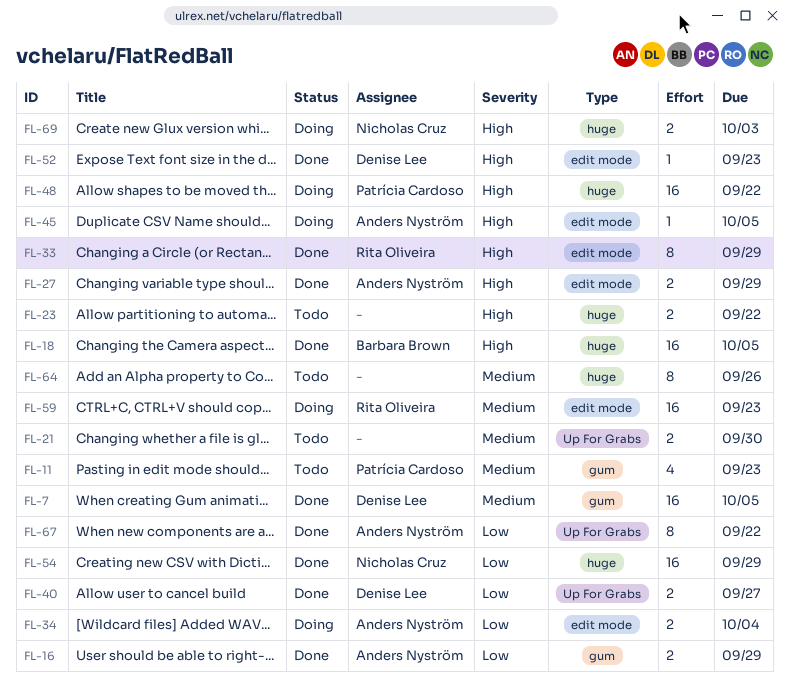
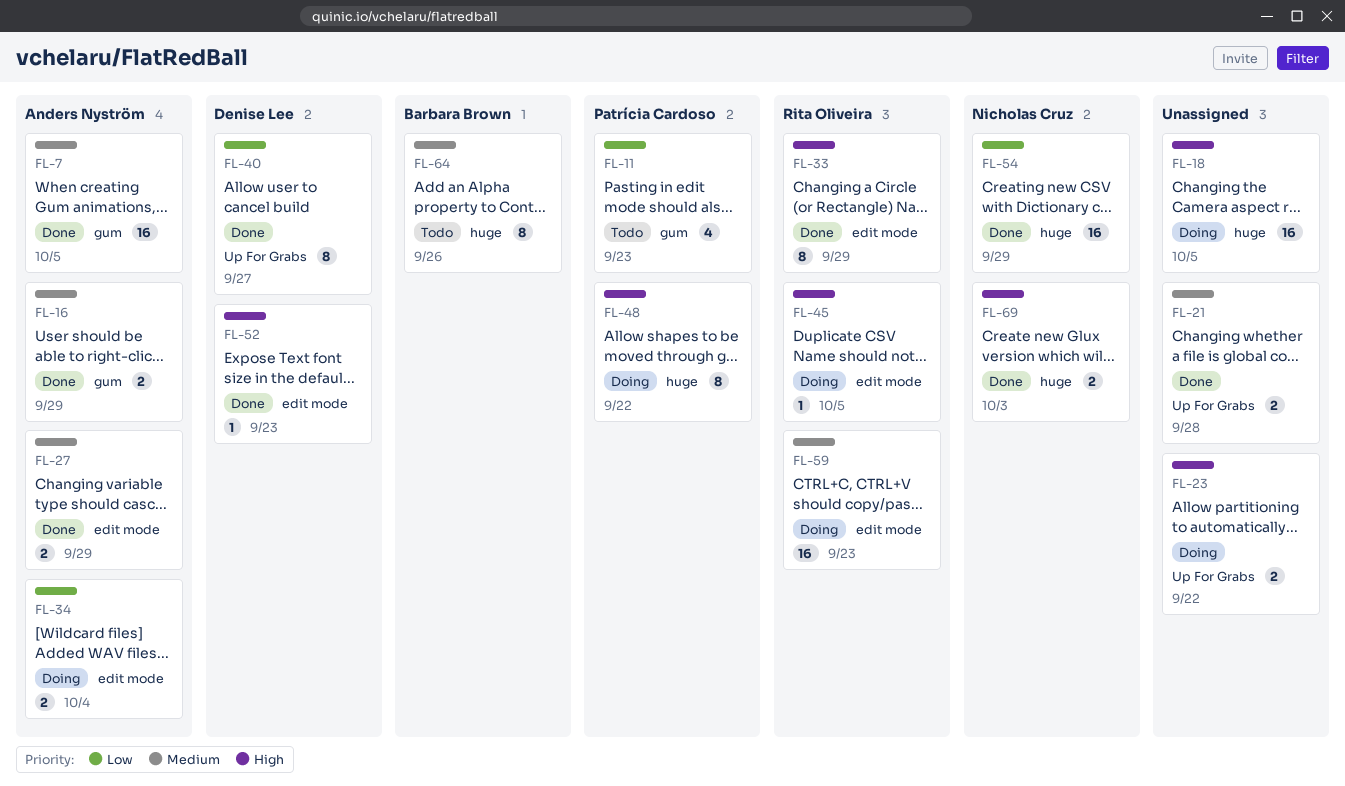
FL-7, owner: Denise Lee -> Anders Nyström
FL-11, priority: Medium -> Low
FL-16, priority: Low -> Medium
FL-18, status: Done -> Doing
FL-18, owner: Barbara Brown -> none
FL-21, status: Todo -> Done
FL-21, due: Sep 30 -> Sep 28
FL-23, status: Todo -> Doing
FL-23, label: huge -> Up For Grabs
FL-27, priority: High -> Medium
FL-40, estimate: 2 -> 8
FL-45, owner: Anders Nyström -> Rita Oliveira
FL-48, estimate: 16 -> 8
FL-64, owner: none -> Barbara Brown
FL-67: present -> none
FL-69, status: Doing -> Done

